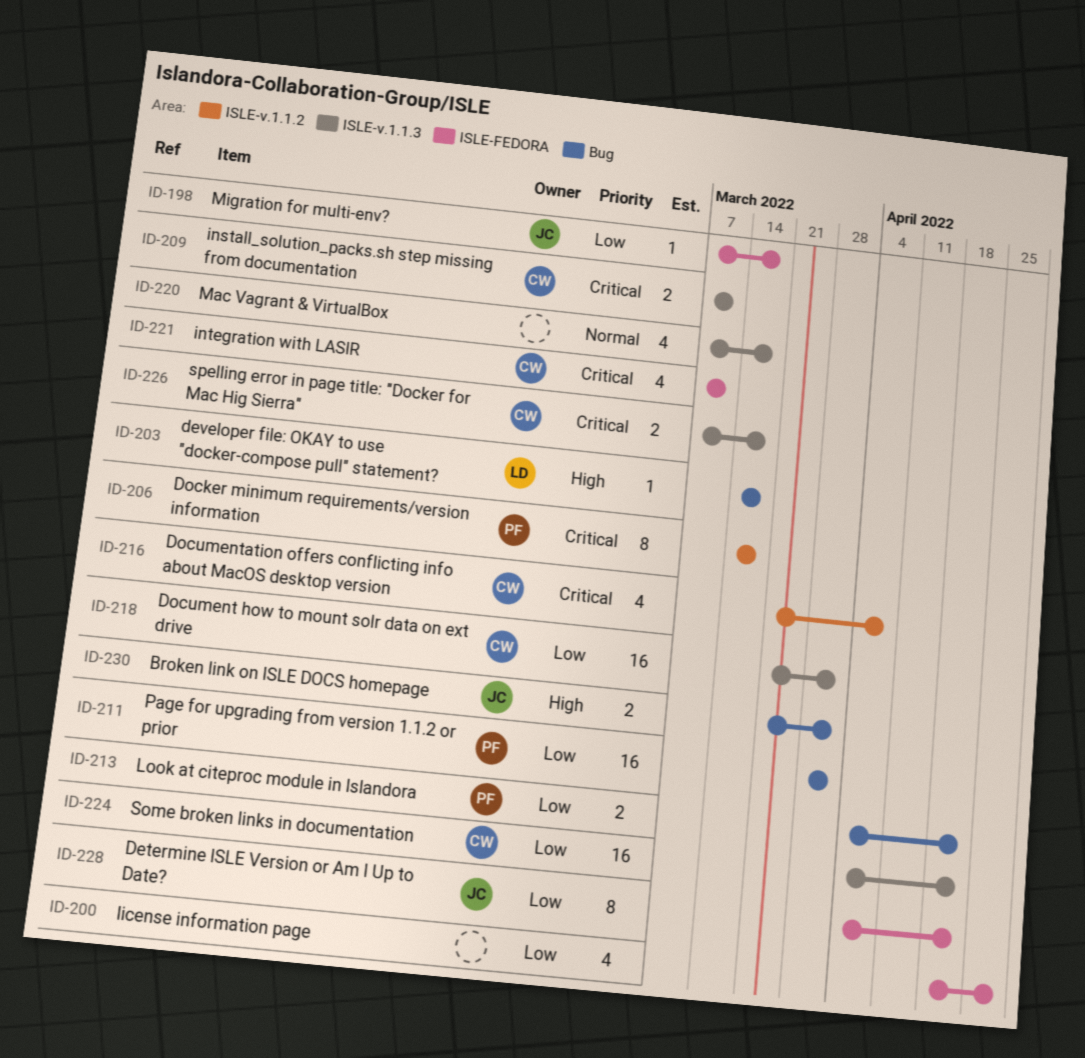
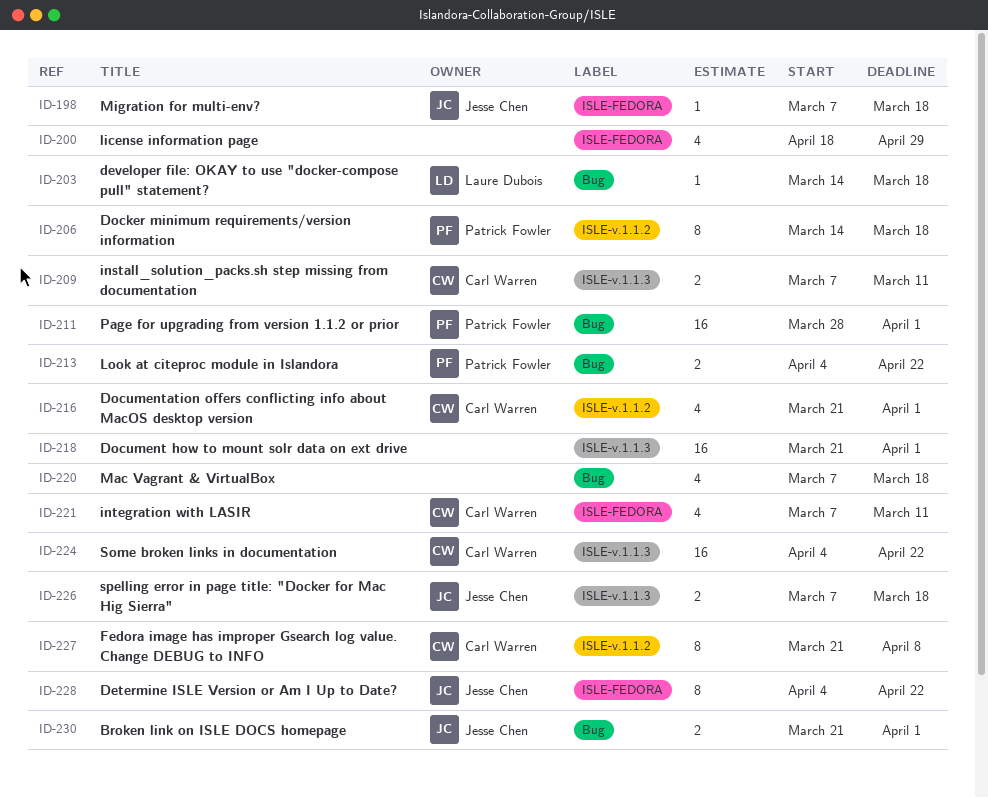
ID-216, due: Apr 8 -> Apr 1
ID-218, owner: Carl Warren -> none
ID-220, label: ISLE-v.1.1.3 -> Bug
ID-226, owner: Carl Warren -> Jesse Chen
ID-227: none -> present

